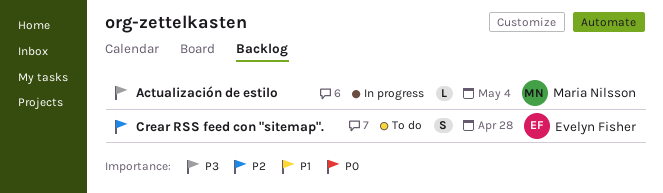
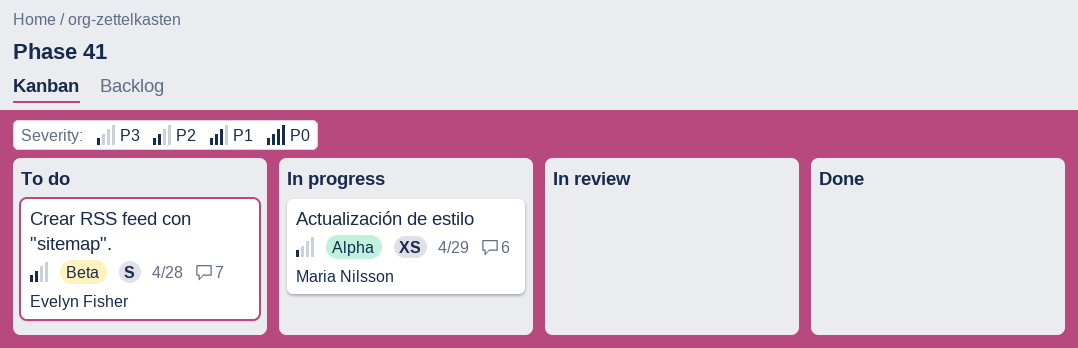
Actualización de estilo, estimate: L -> XS
Actualización de estilo, due: May 4 -> Apr 29

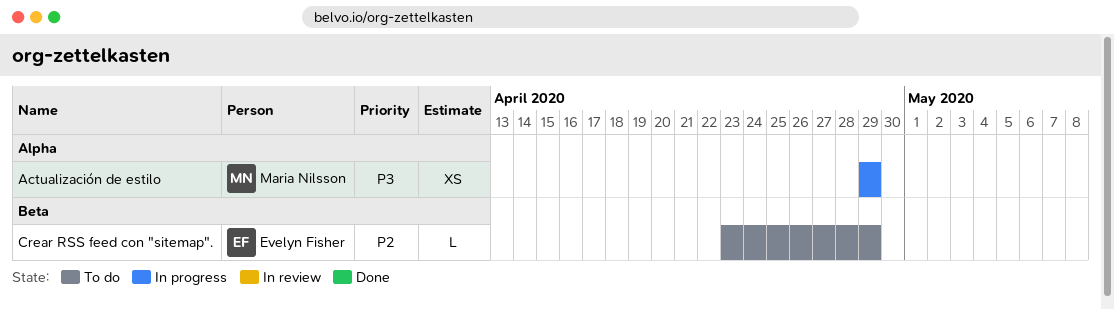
Crear RSS feed con "sitemap"., estimate: S -> L
Crear RSS feed con "sitemap"., due: Apr 28 -> Apr 29

